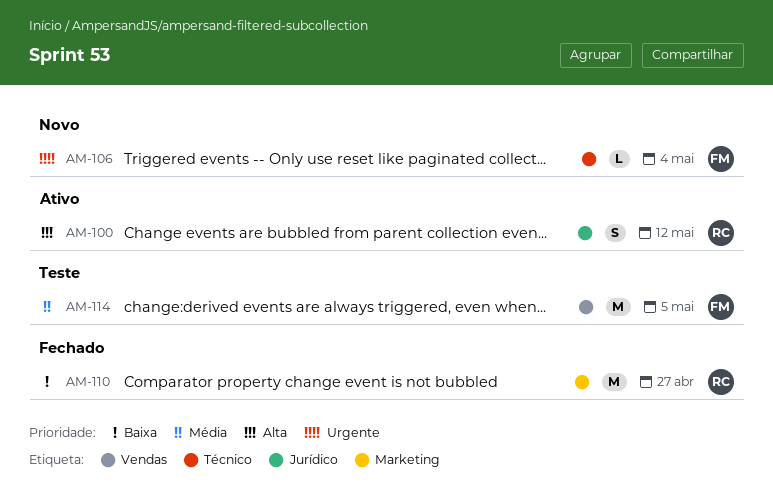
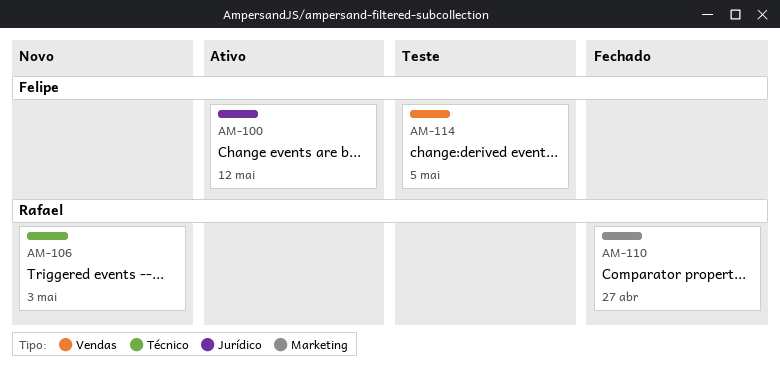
AM-100, owner: Rafael -> Felipe
AM-106, owner: Felipe -> Rafael
AM-106, due: May 4 -> May 3

